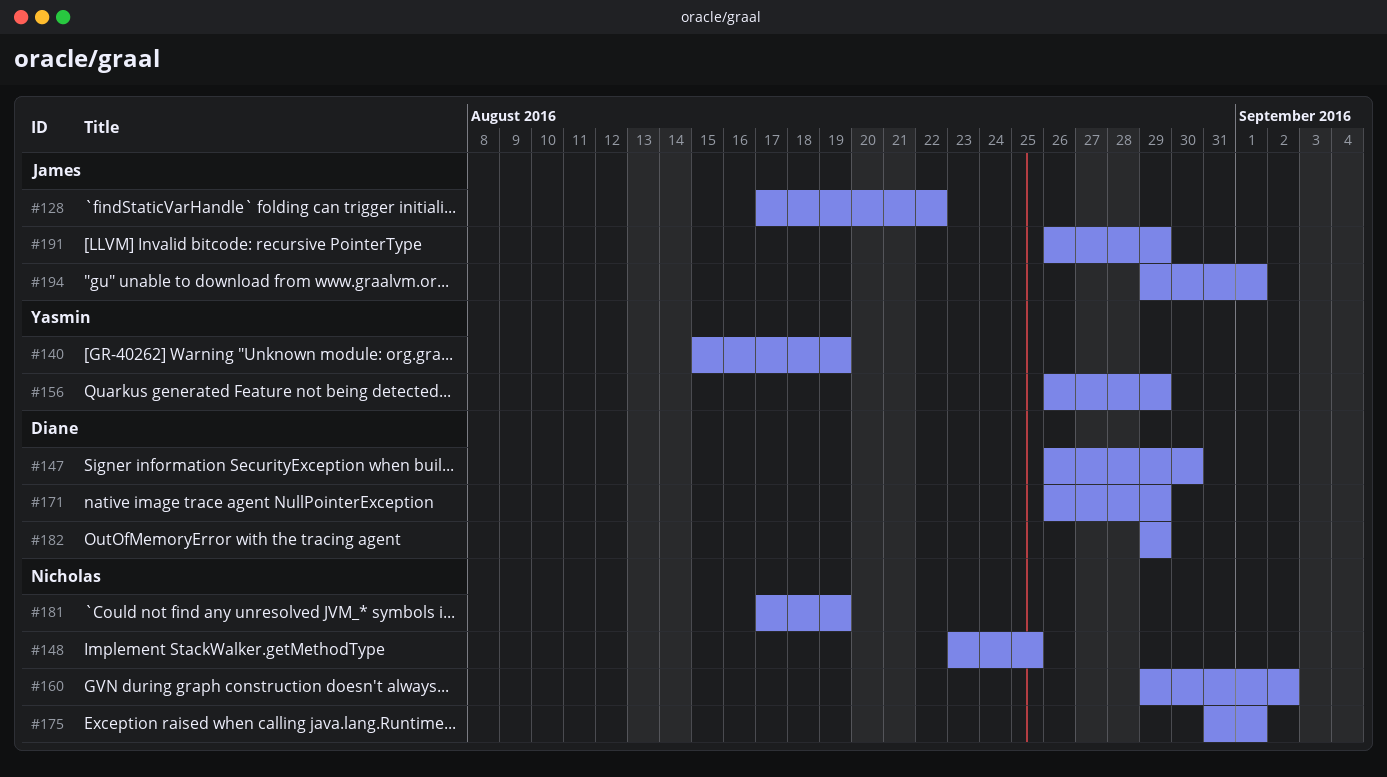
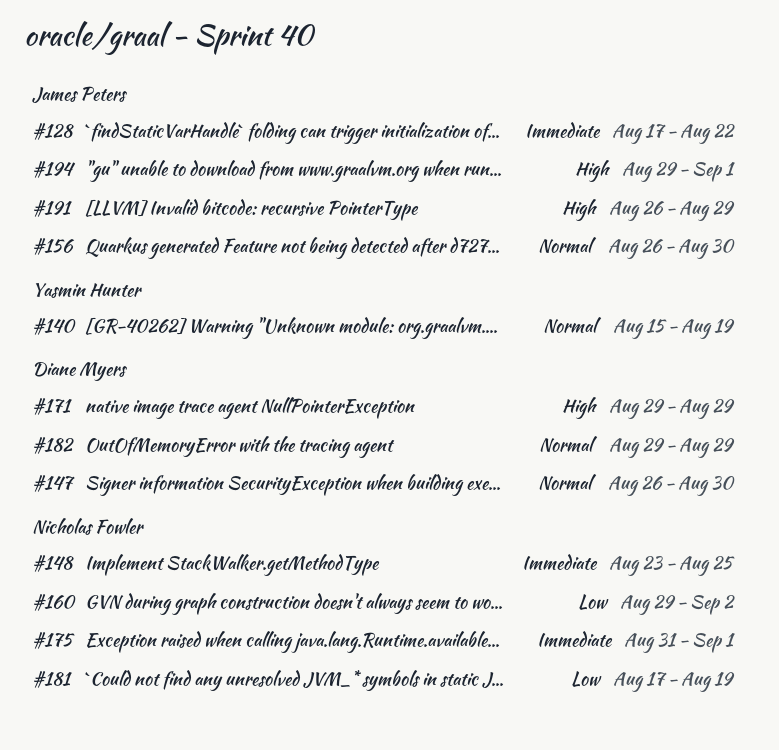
#156, owner: Yasmin Hunter -> James Peters
#156, due: Aug 29 -> Aug 30
#171, start: Aug 26 -> Aug 29

